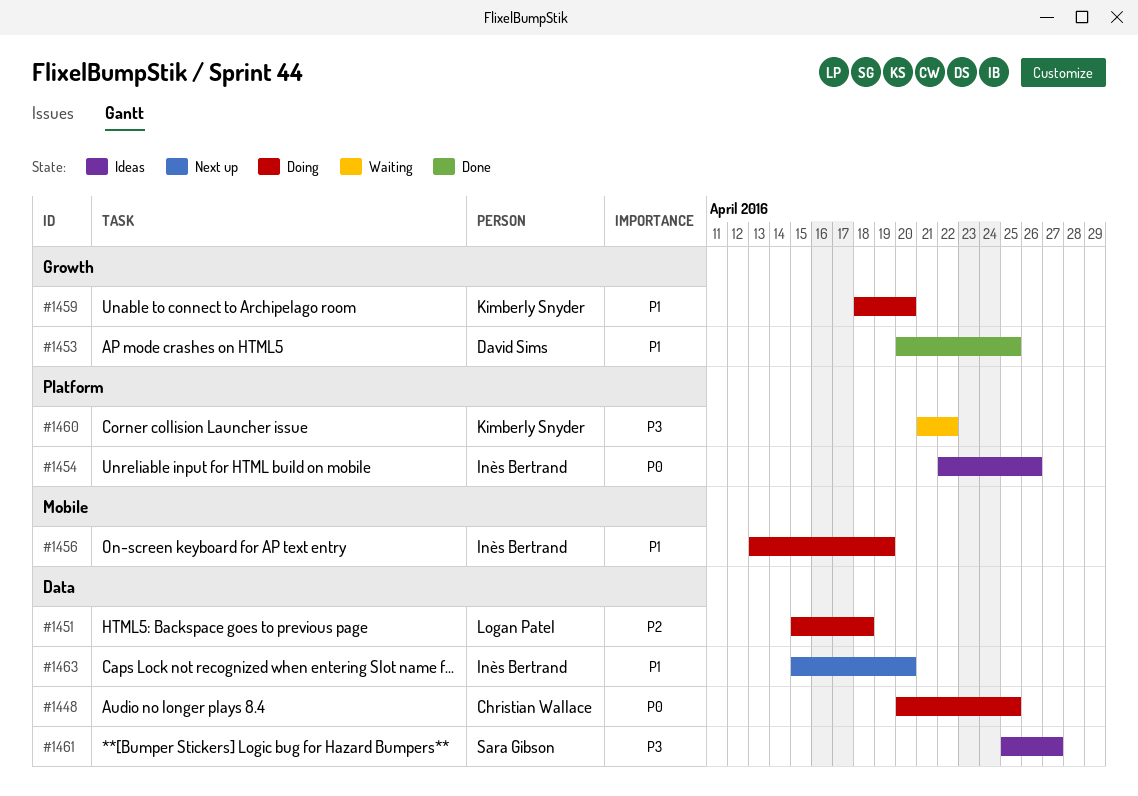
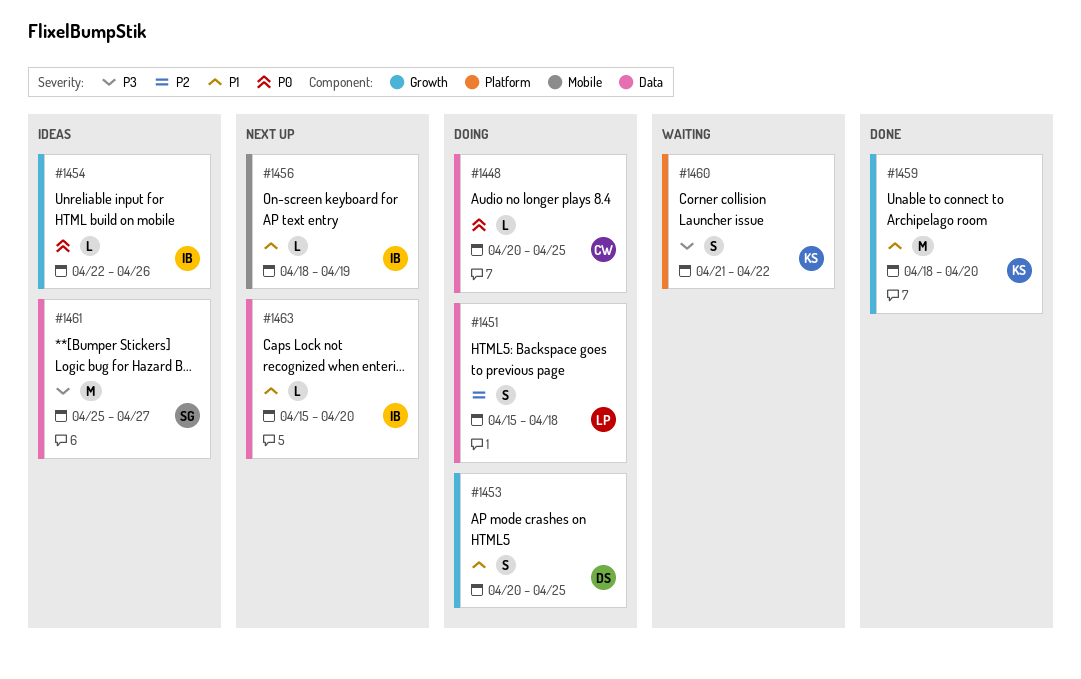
#1453, status: Done -> Doing
#1454, label: Platform -> Growth
#1456, status: Doing -> Next up
#1456, start: Apr 13 -> Apr 18
#1459, status: Doing -> Done

